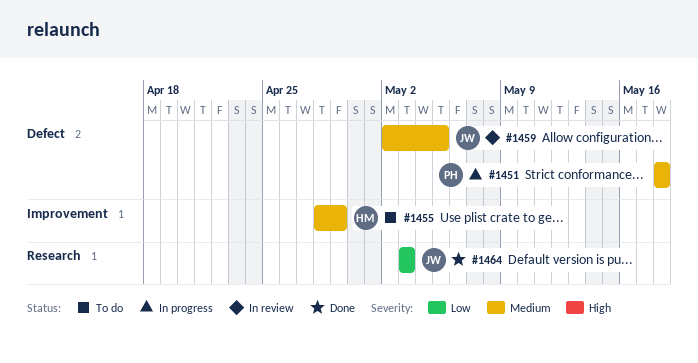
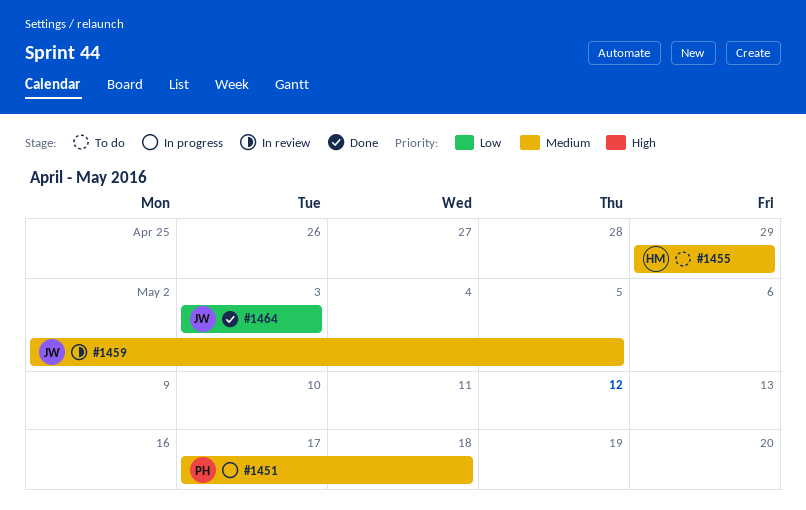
#1451, start: May 18 -> May 17
#1455, start: Apr 28 -> Apr 29

